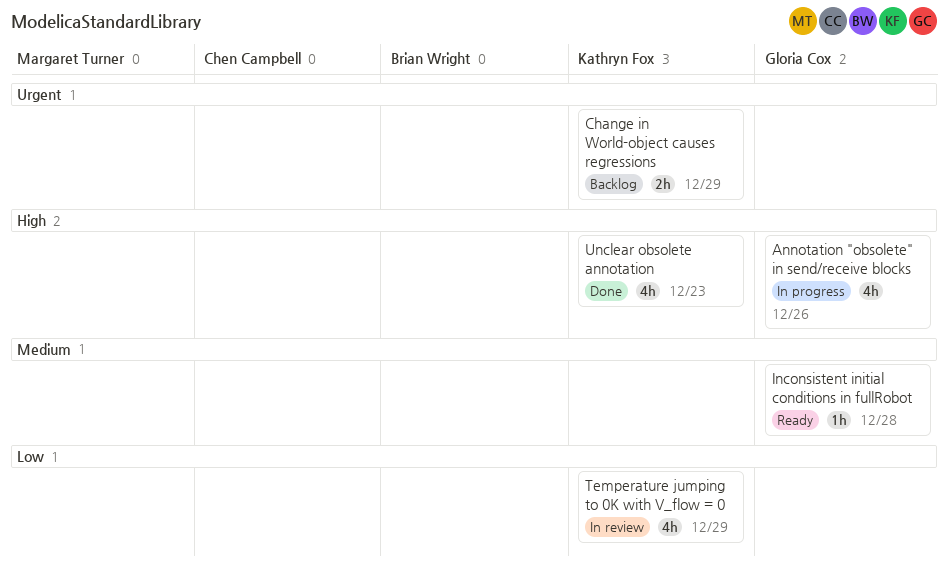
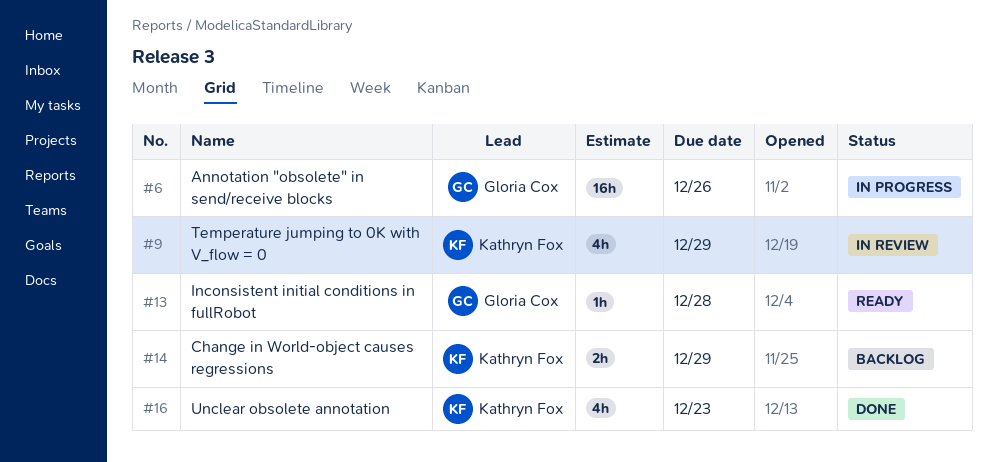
Annotation "obsolete" in send/receive blocks, estimate: 4h -> 16h

